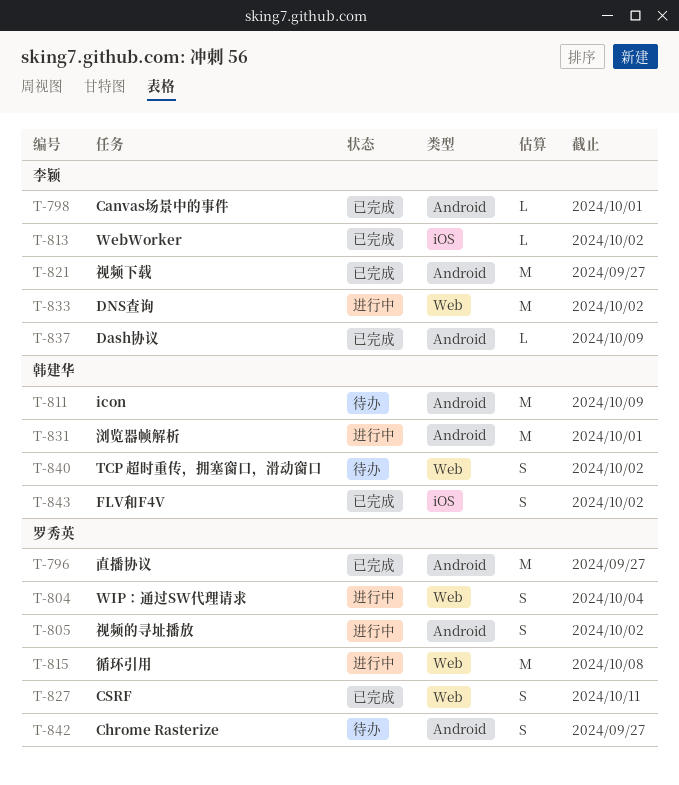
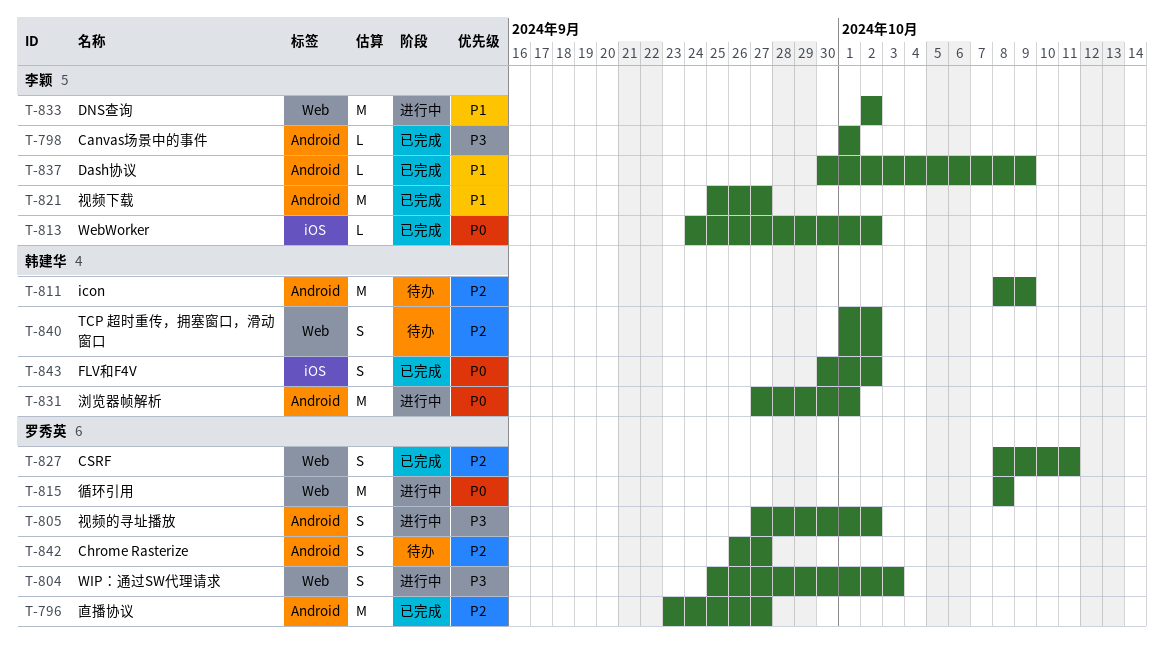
T-804, due: Oct 4 -> Oct 3

